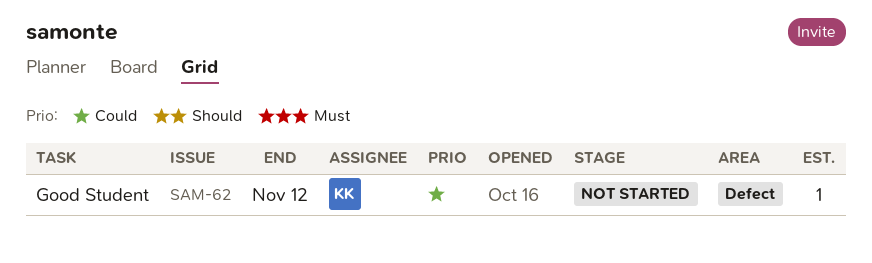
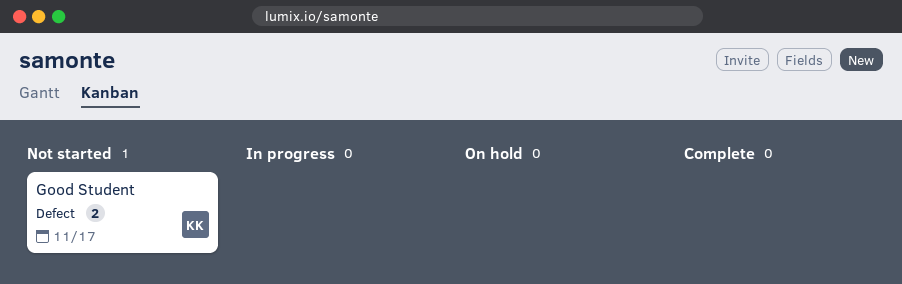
Good Student, estimate: 1 -> 2
Good Student, due: Nov 12 -> Nov 17

